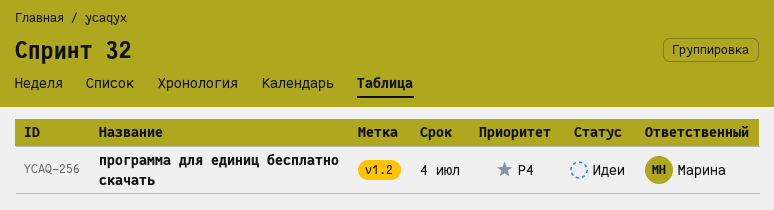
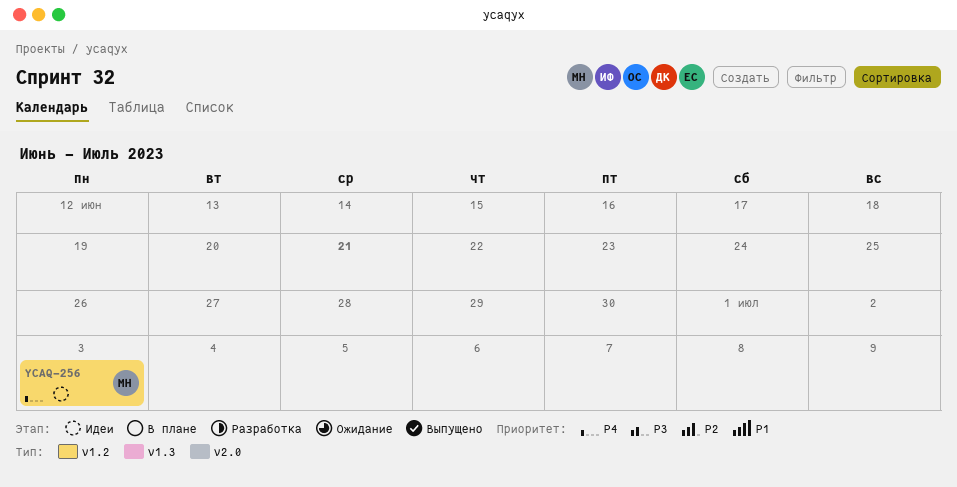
YCAQ-256, due: Jul 4 -> Jul 3

